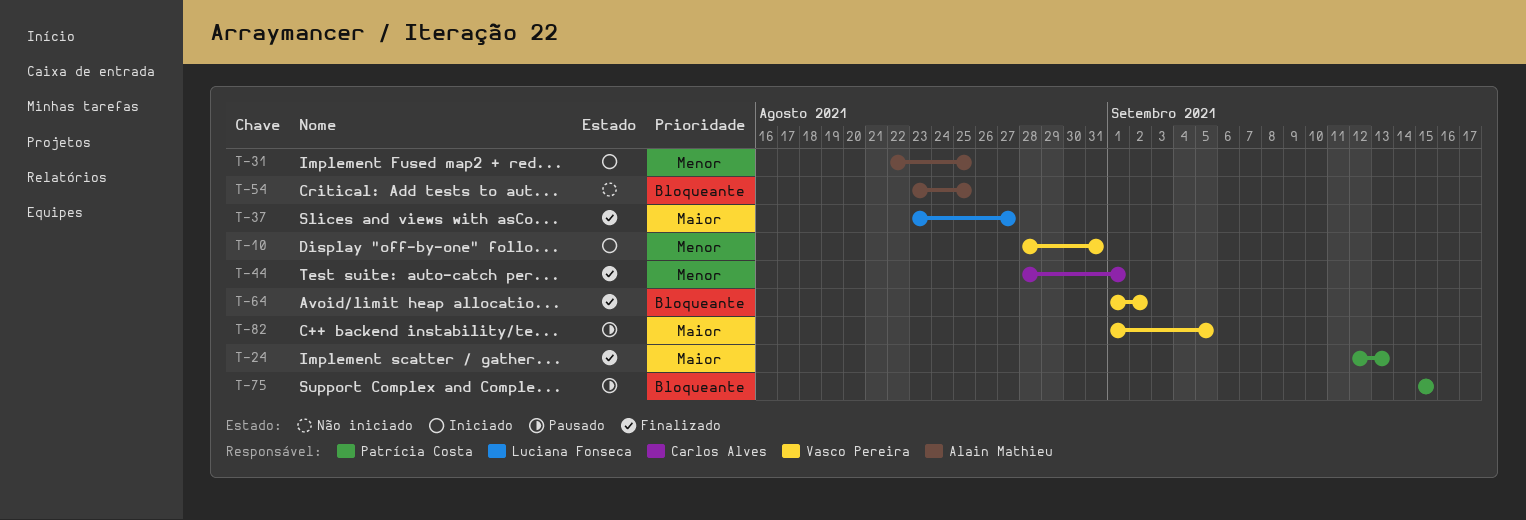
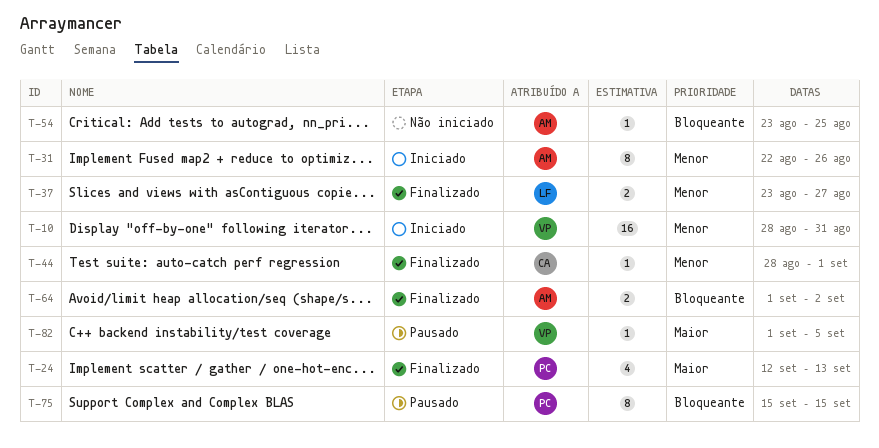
T-31, due: Aug 25 -> Aug 26
T-37, priority: Maior -> Menor
T-64, owner: Vasco Pereira -> Alain Mathieu

